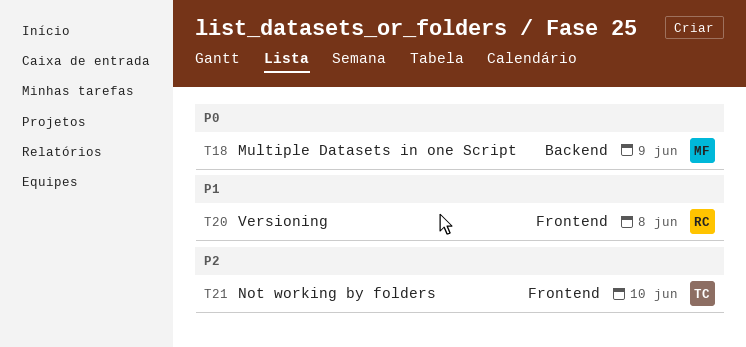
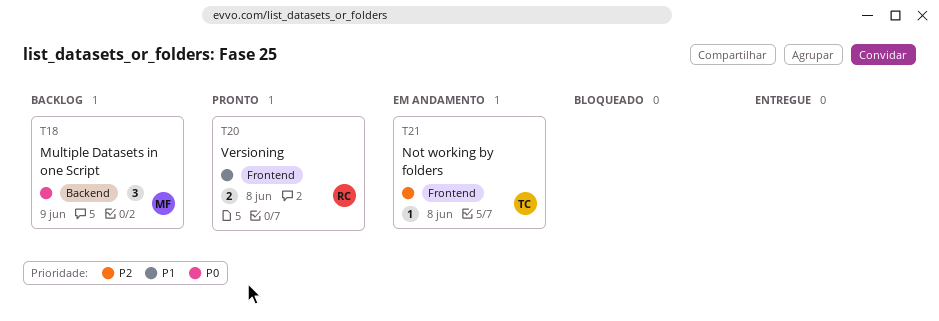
T21, due: Jun 10 -> Jun 8

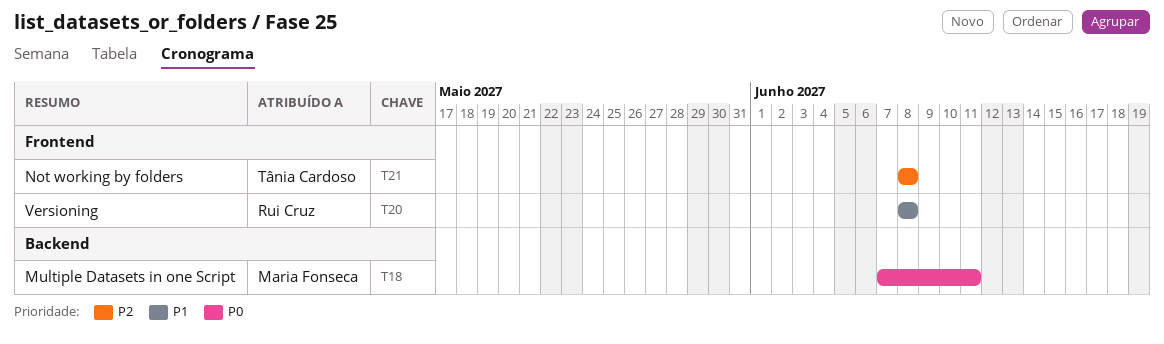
T18, due: Jun 9 -> Jun 11

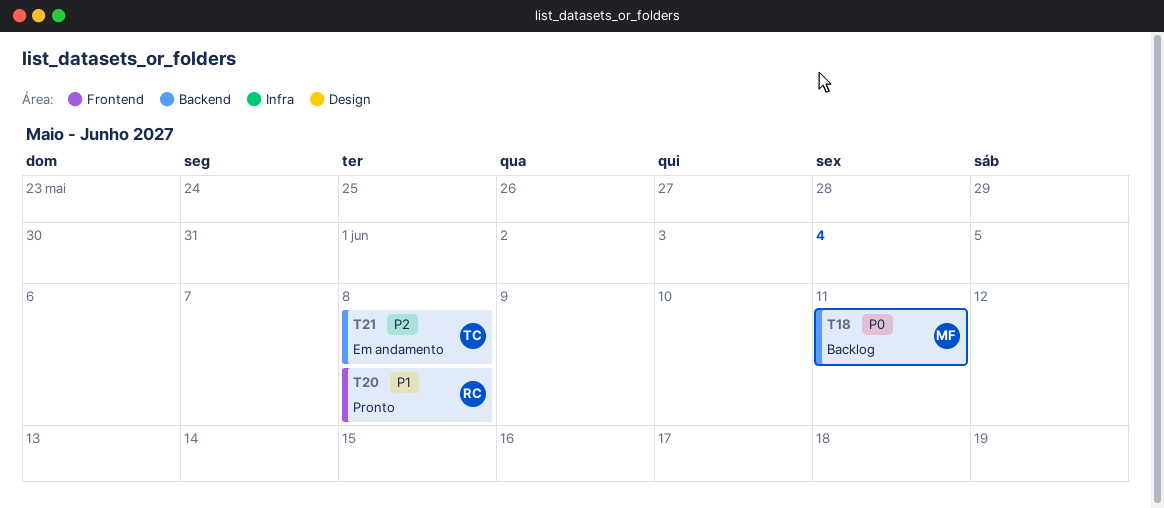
T21, label: Frontend -> Backend

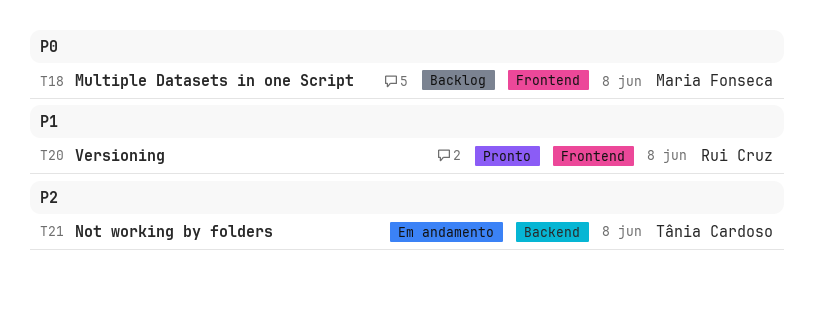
T18, label: Backend -> Frontend
T18, due: Jun 11 -> Jun 8

